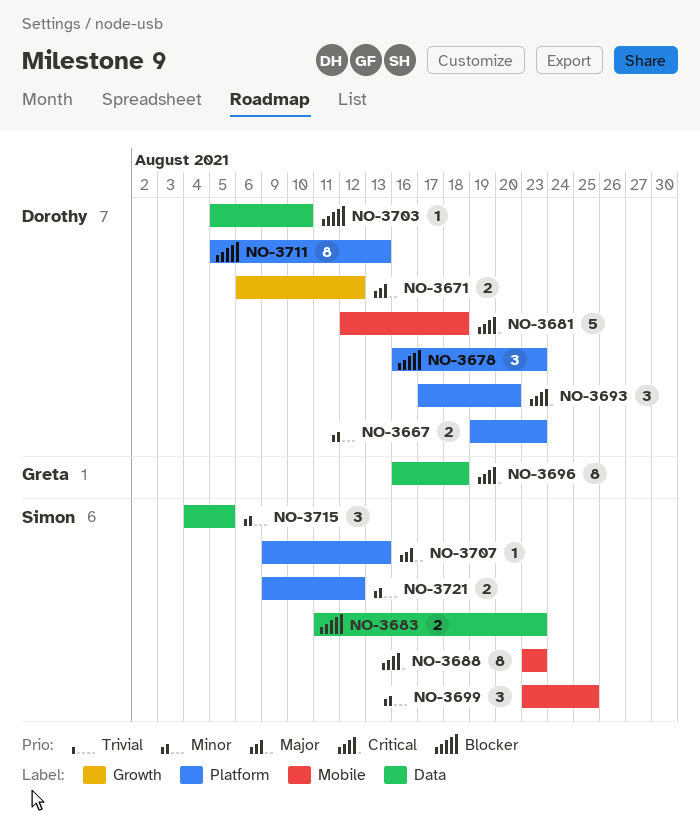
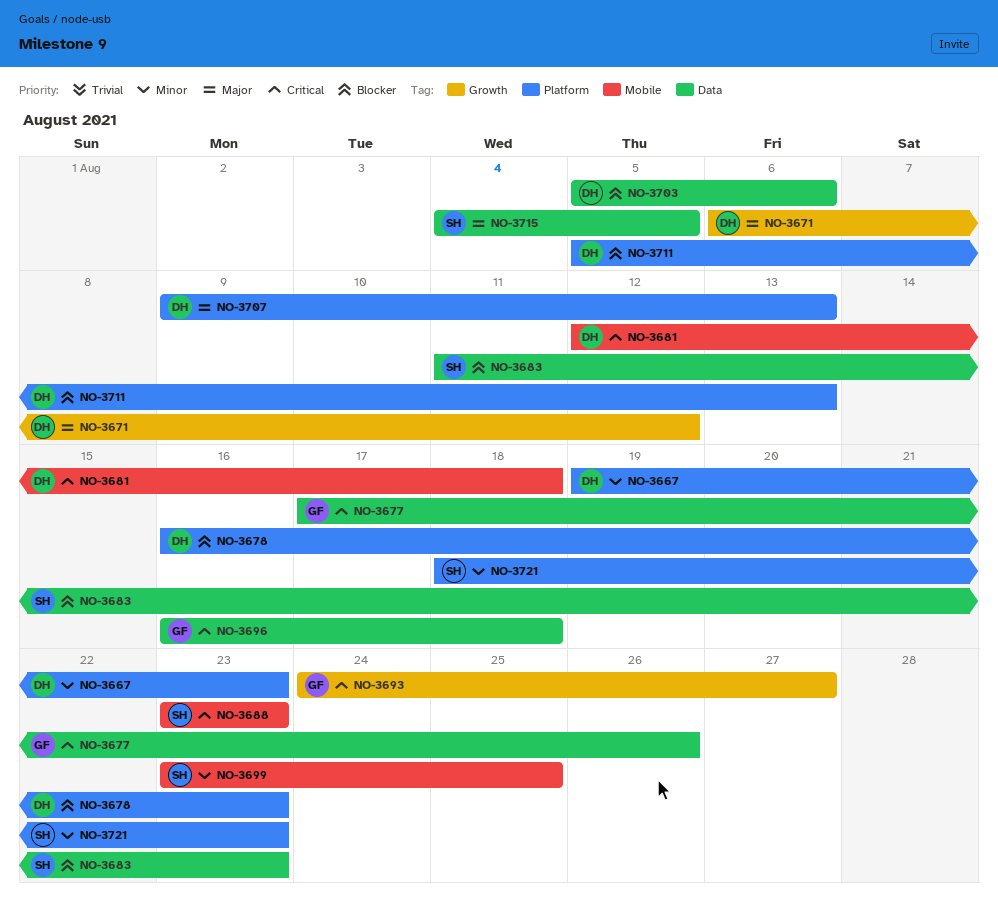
NO-3677: none -> present
NO-3693, owner: Dorothy -> Greta
NO-3693, label: Platform -> Growth
NO-3693, start: Aug 17 -> Aug 24
NO-3693, due: Aug 20 -> Aug 27
NO-3703, due: Aug 10 -> Aug 6
NO-3707, owner: Simon -> Dorothy
NO-3715, priority: Minor -> Major
NO-3721, start: Aug 9 -> Aug 18
NO-3721, due: Aug 12 -> Aug 23

